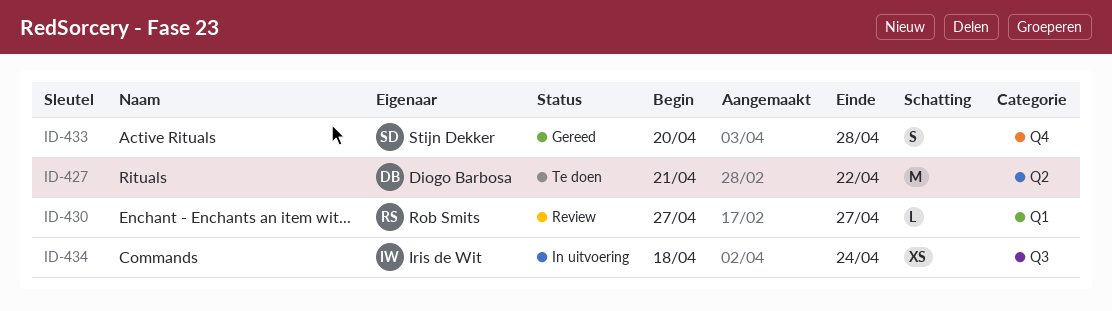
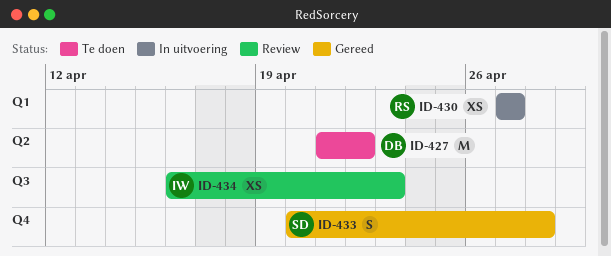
ID-430, status: Review -> In uitvoering
ID-430, estimate: L -> XS
ID-434, status: In uitvoering -> Review
ID-434, start: Apr 18 -> Apr 16
ID-434, due: Apr 24 -> Apr 23

